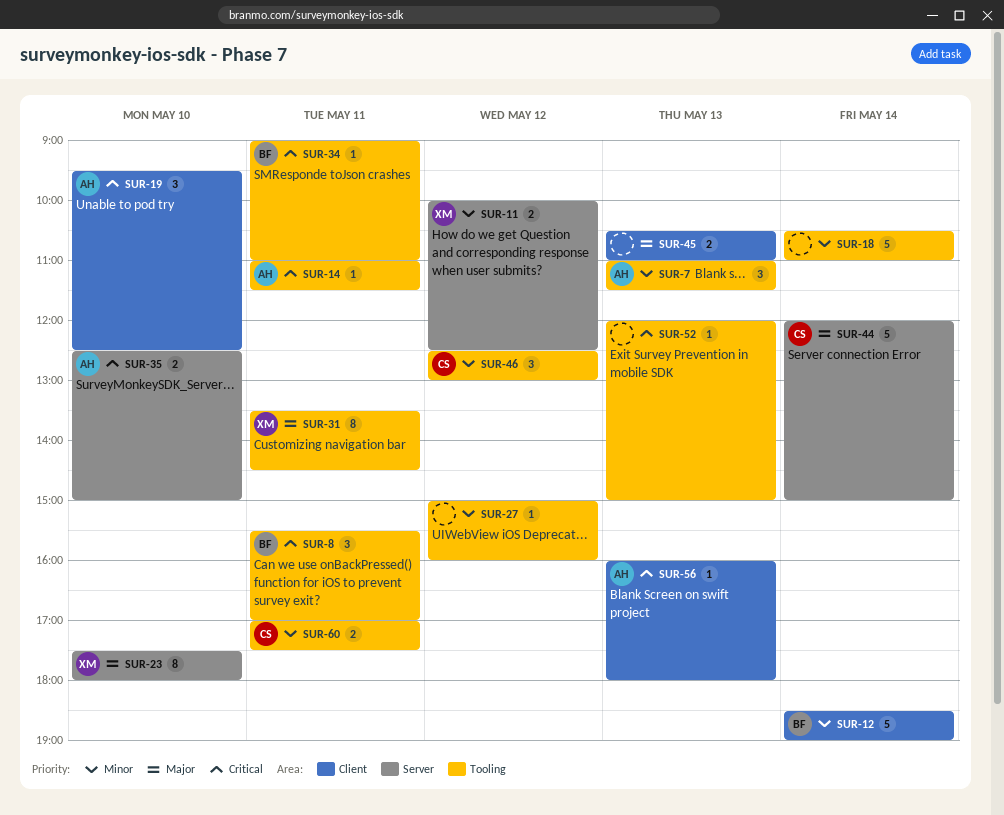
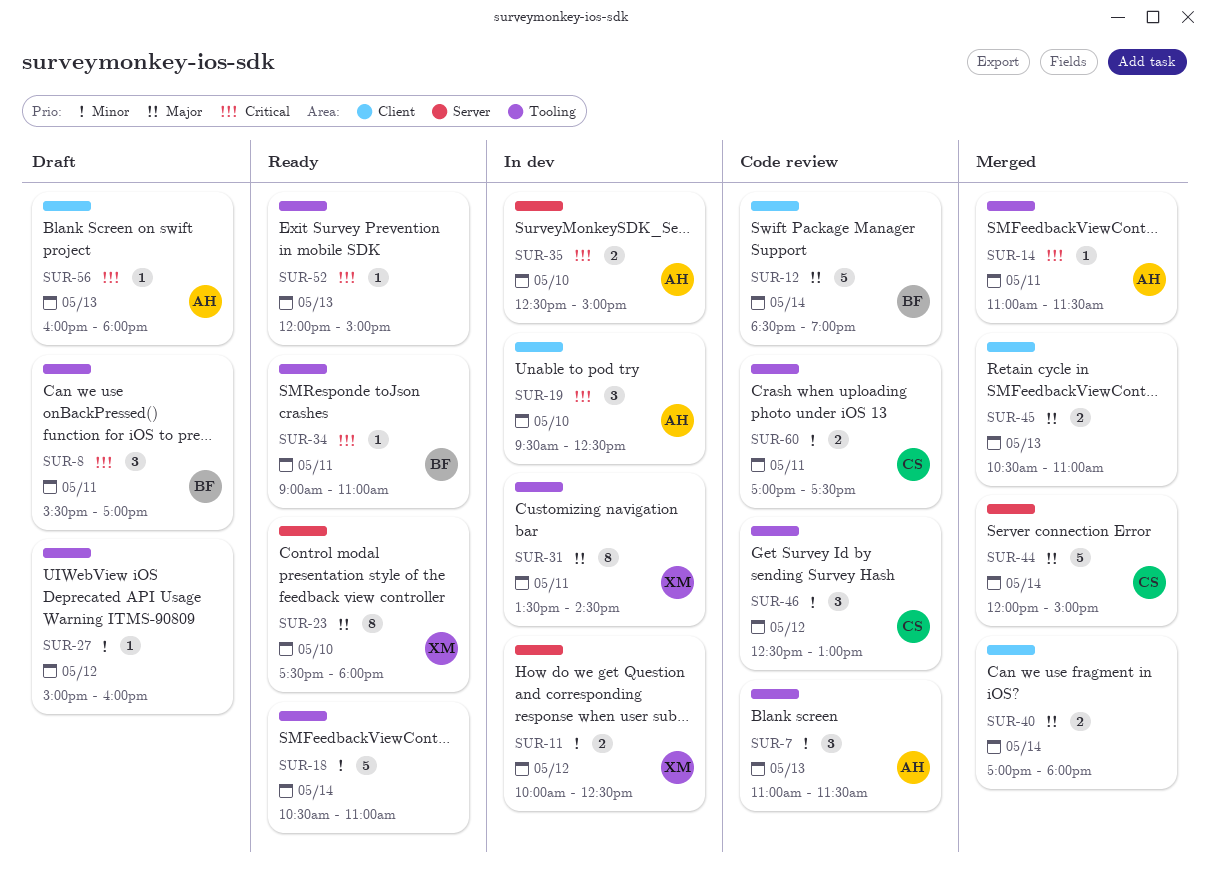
SUR-12, priority: Minor -> Major
SUR-40: none -> present

